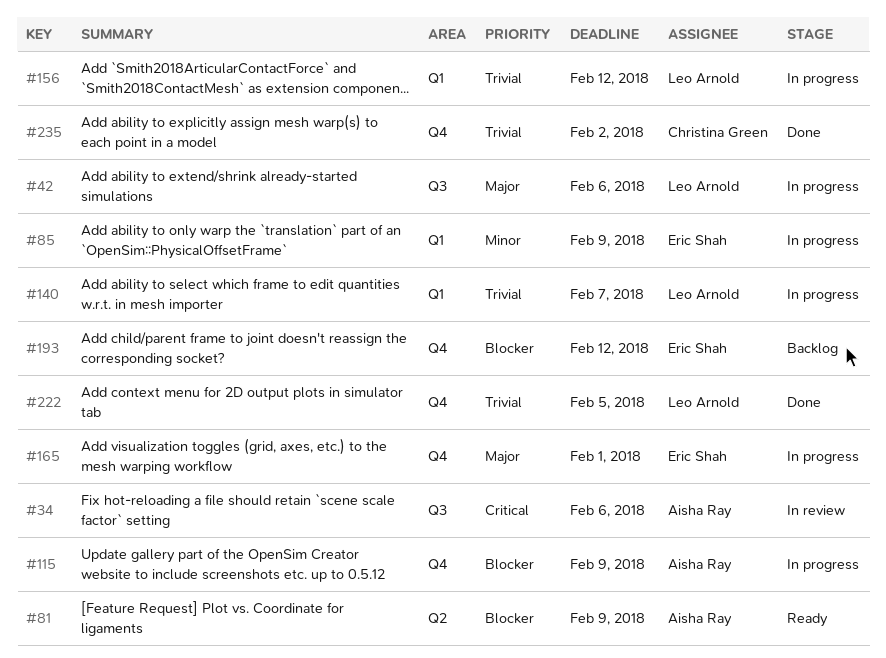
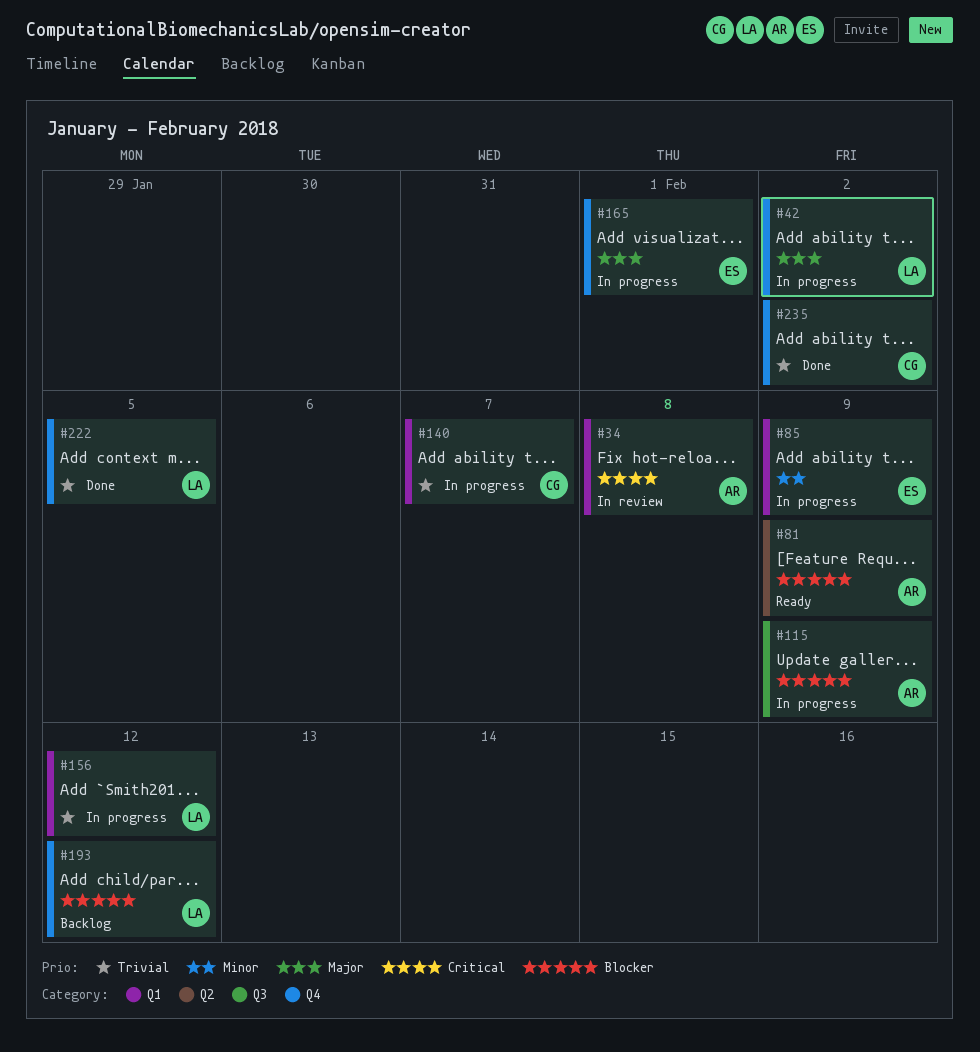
#34, label: Q3 -> Q1
#34, due: Feb 6 -> Feb 8
#42, label: Q3 -> Q4
#42, due: Feb 6 -> Feb 2
#115, label: Q4 -> Q3
#140, owner: Leo Arnold -> Christina Green
#193, owner: Eric Shah -> Leo Arnold

